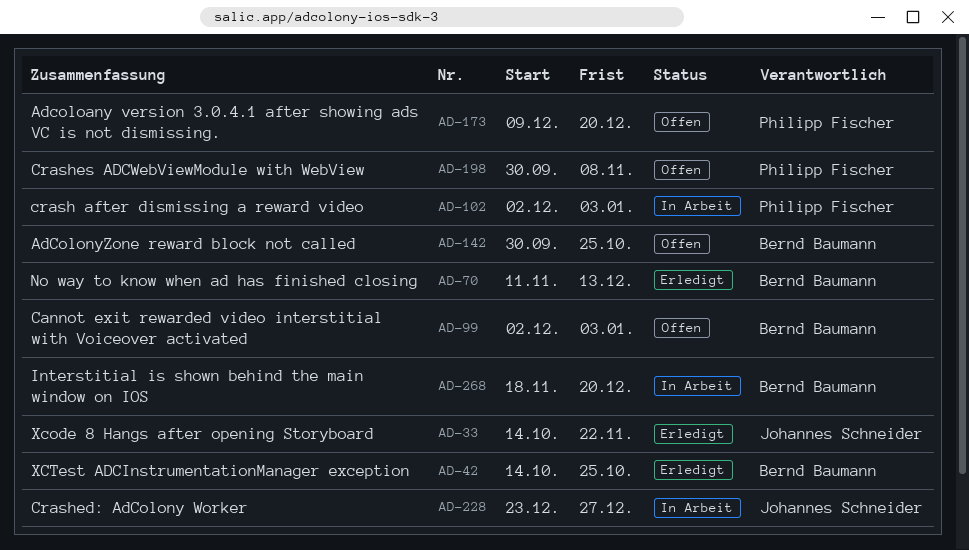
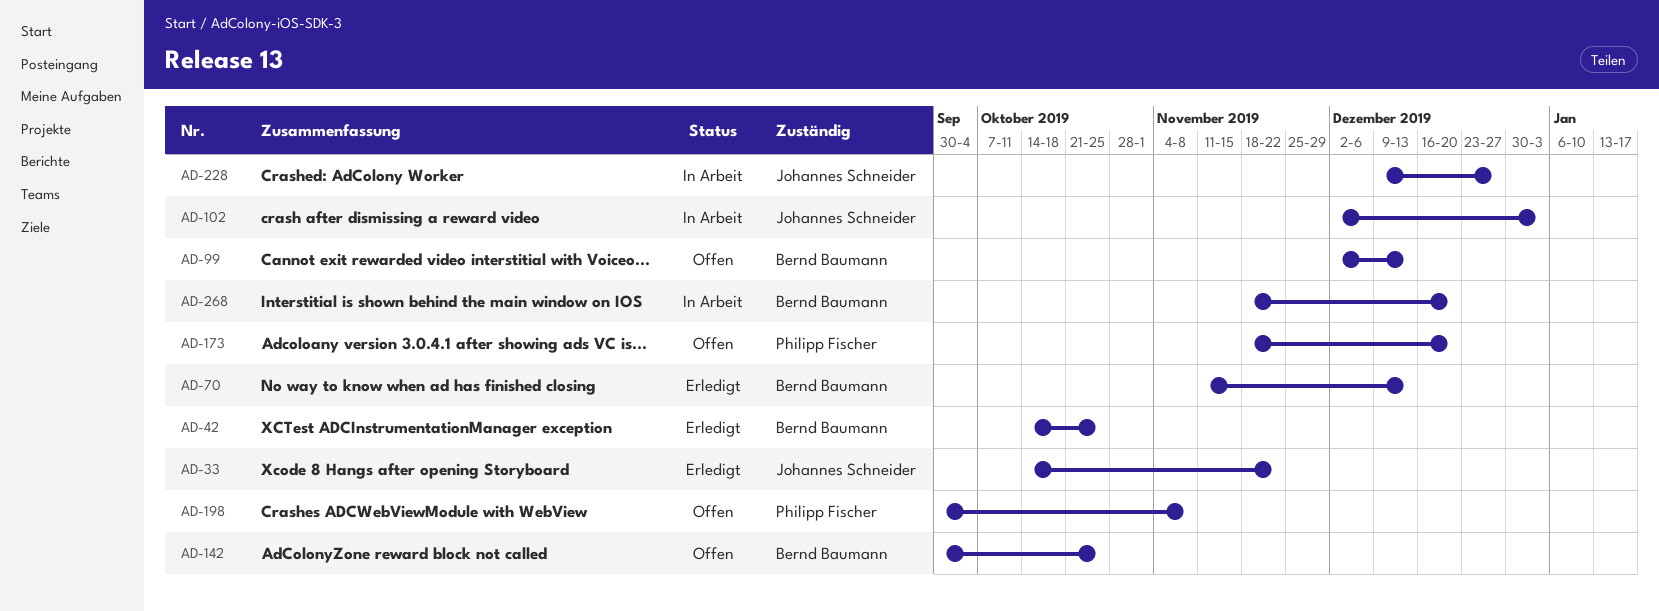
AD-99, due: Jan 3 -> Dec 13
AD-102, owner: Philipp Fischer -> Johannes Schneider
AD-173, start: Dec 9 -> Nov 18
AD-228, start: Dec 23 -> Dec 9

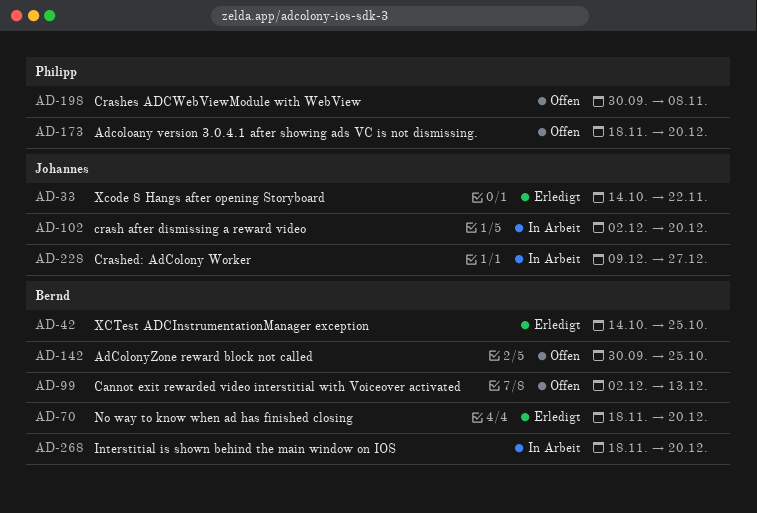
AD-70, start: Nov 11 -> Nov 18
AD-70, due: Dec 13 -> Dec 20
AD-102, due: Jan 3 -> Dec 20

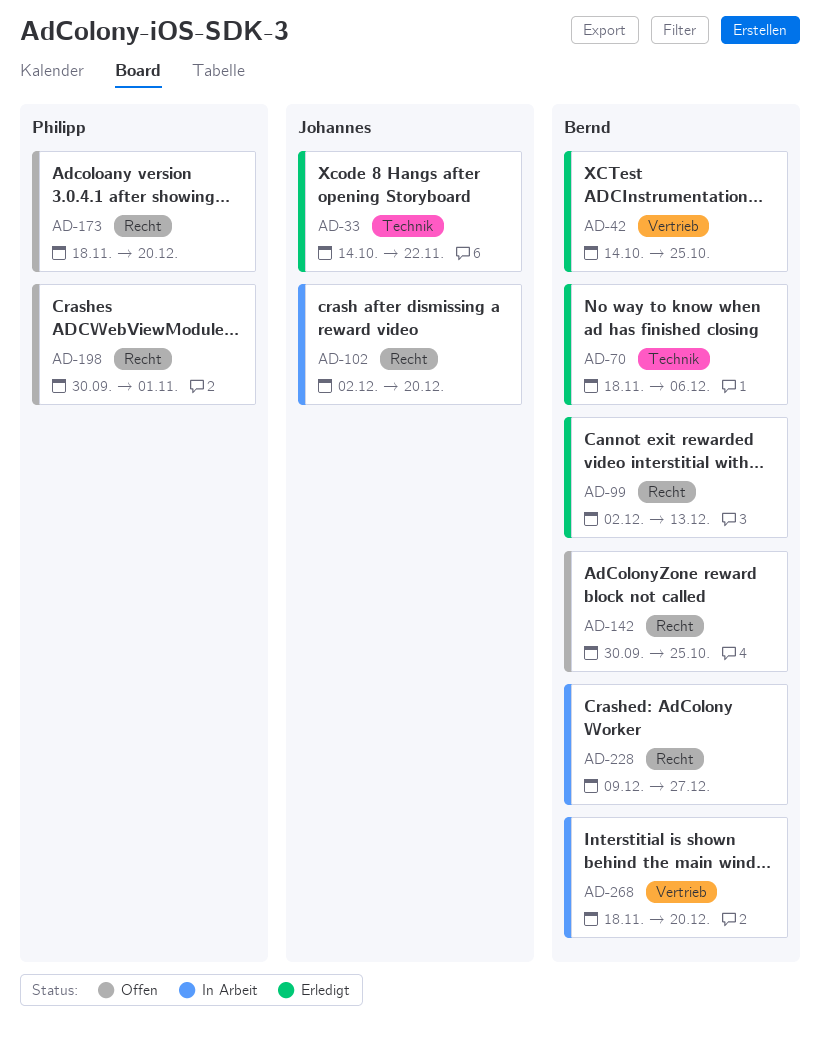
AD-70, due: Dec 20 -> Dec 6
AD-99, status: Offen -> Erledigt
AD-198, due: Nov 8 -> Nov 1
AD-228, owner: Johannes -> Bernd

